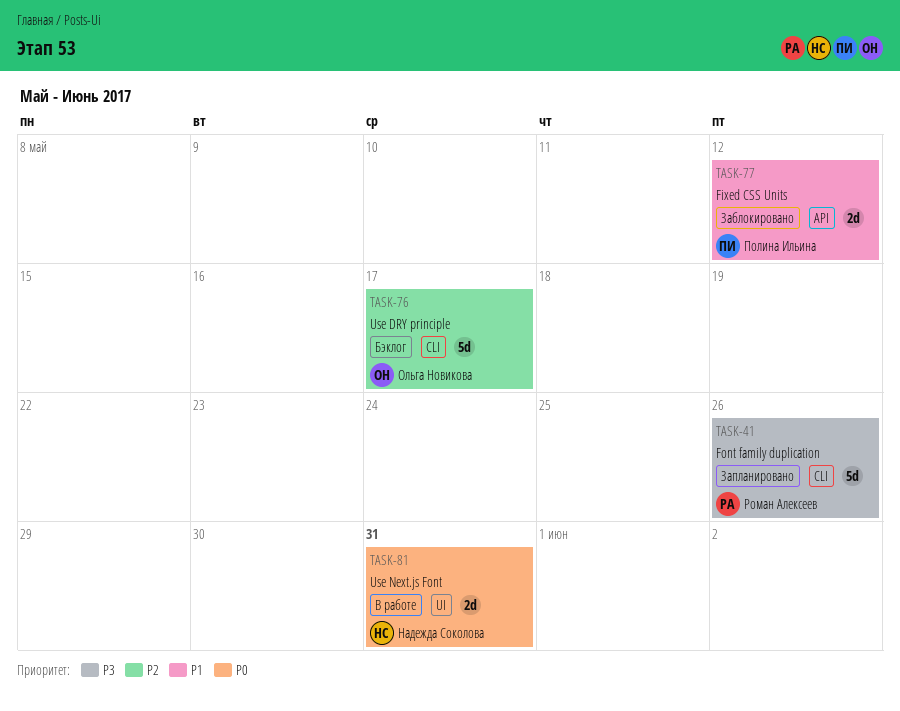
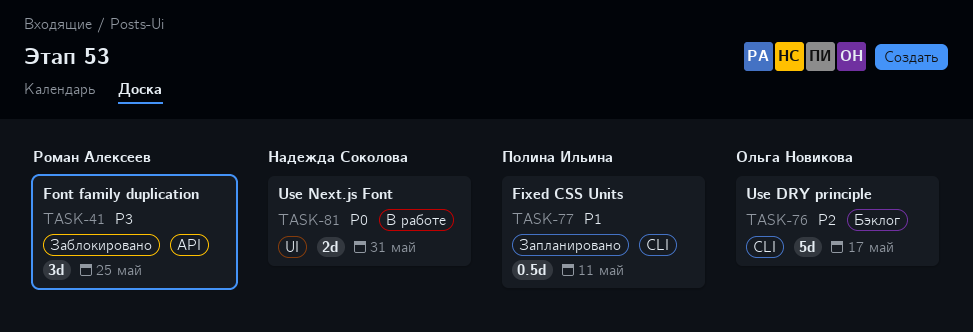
TASK-41, status: Запланировано -> Заблокировано
TASK-41, label: CLI -> API
TASK-41, estimate: 5d -> 3d
TASK-41, due: May 26 -> May 25
TASK-77, status: Заблокировано -> Запланировано
TASK-77, label: API -> CLI
TASK-77, estimate: 2d -> 0.5d
TASK-77, due: May 12 -> May 11

